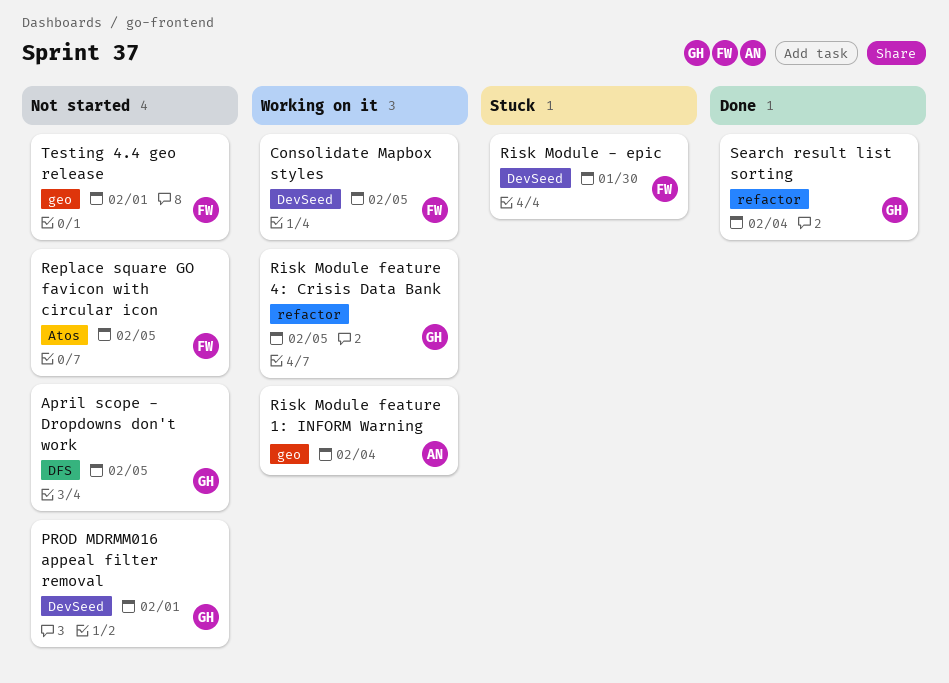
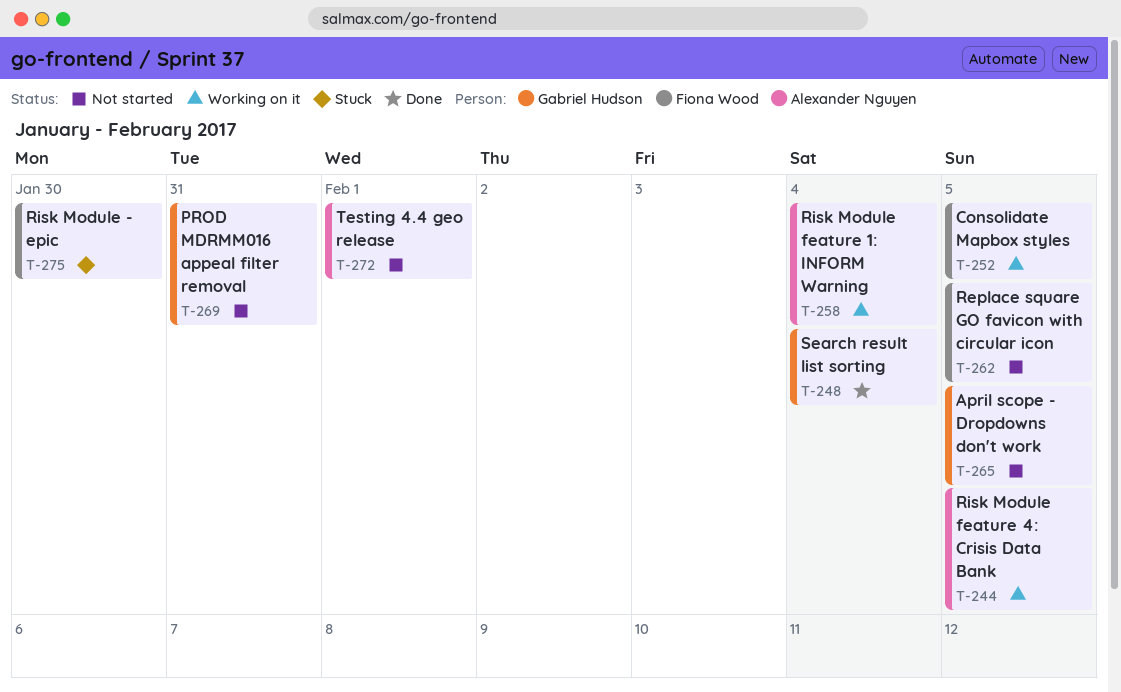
PROD MDRMM016 appeal filter removal, due: Feb 1 -> Jan 31
Risk Module feature 4: Crisis Data Bank, owner: Gabriel Hudson -> Alexander Nguyen
Testing 4.4 geo release, owner: Fiona Wood -> Alexander Nguyen

